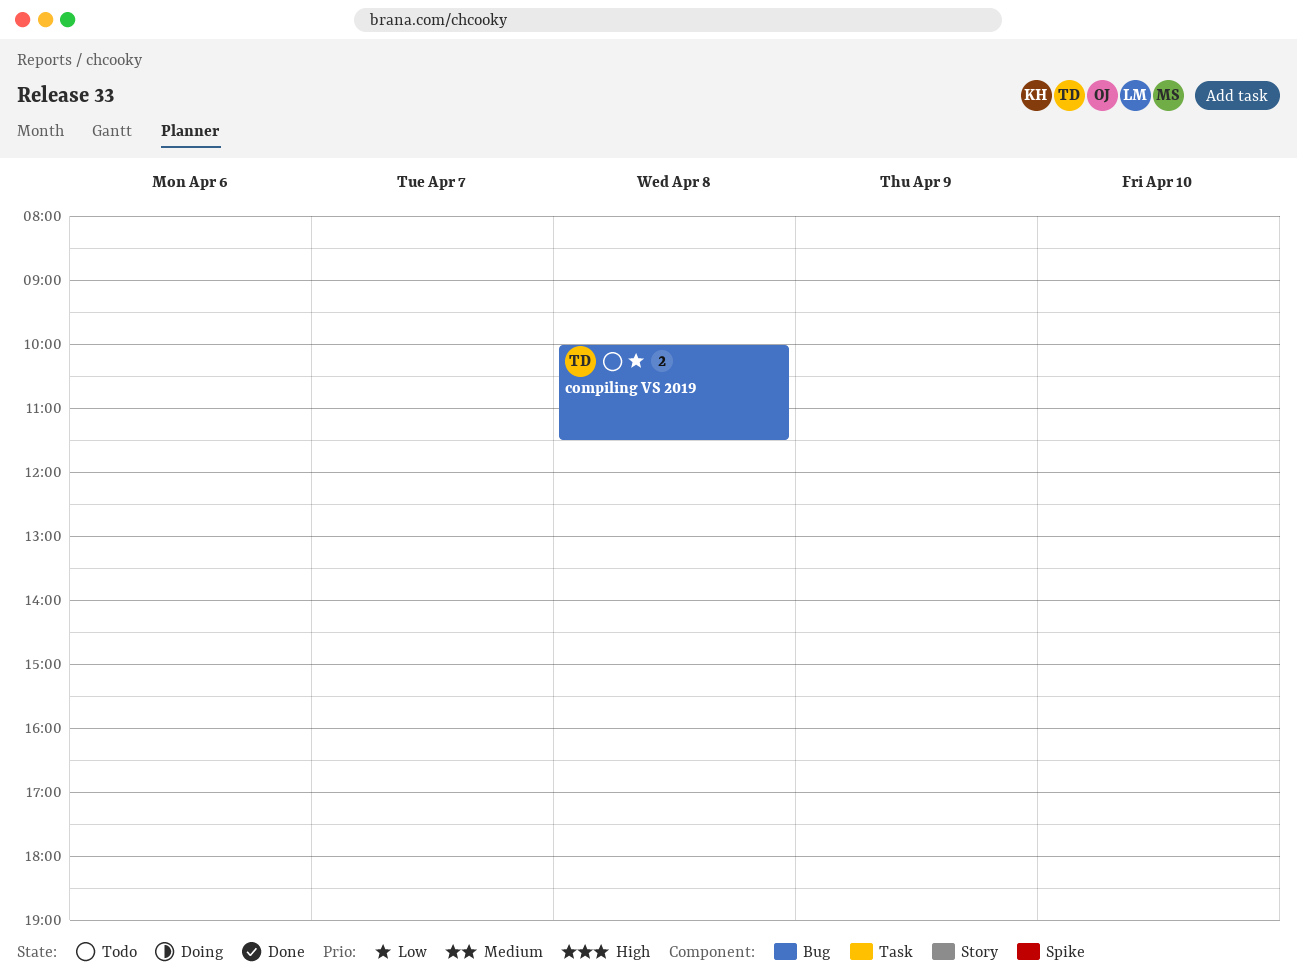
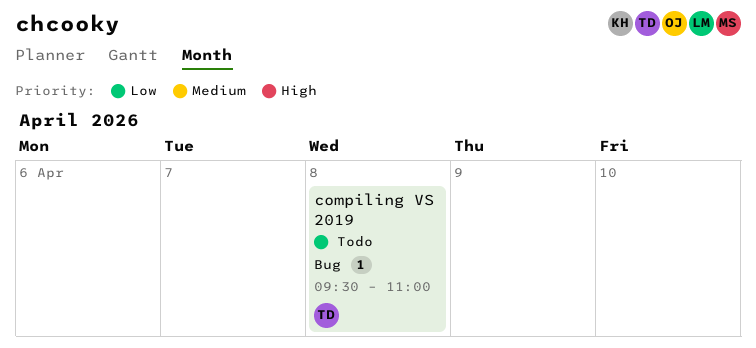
compiling VS 2019, estimate: 2 -> 1
compiling VS 2019, begins: 10:00 -> 09:30
compiling VS 2019, ends: 11:30 -> 11:00

